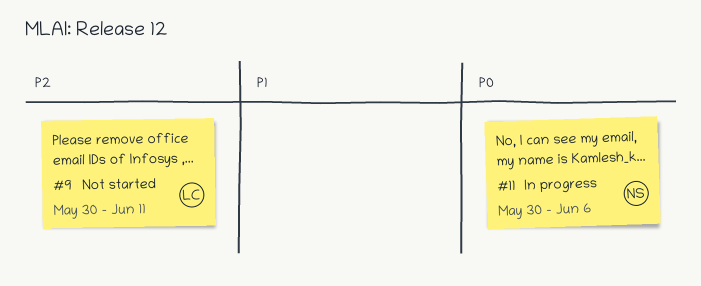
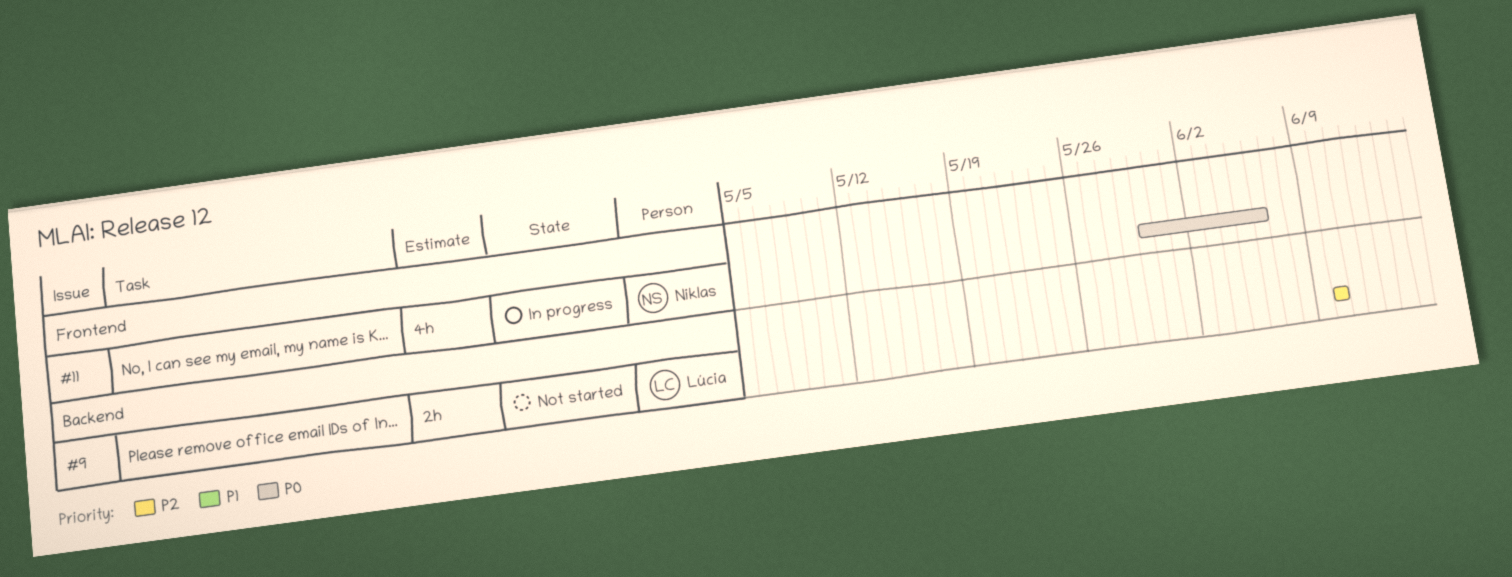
#9, start: May 30 -> Jun 10
#9, due: Jun 11 -> Jun 10

